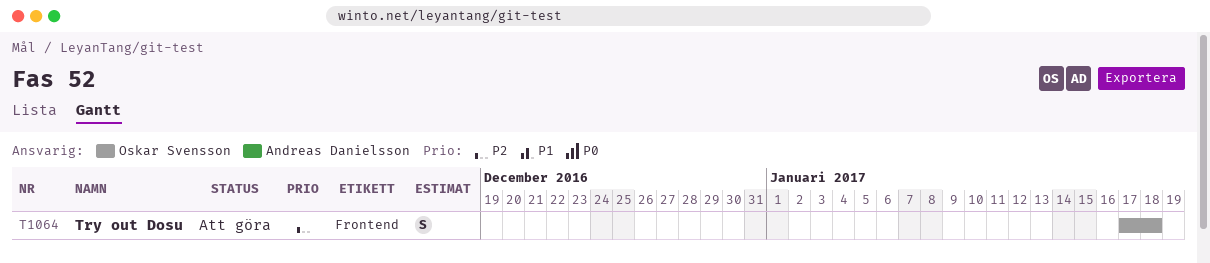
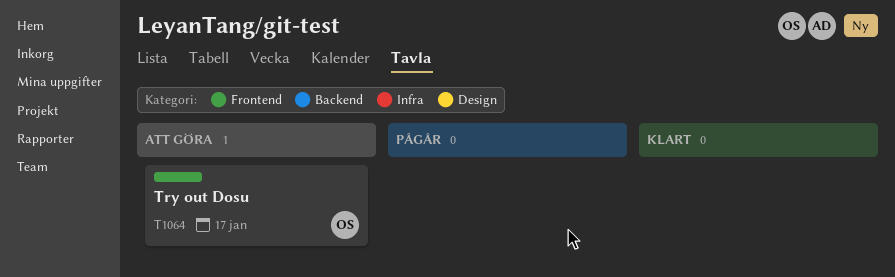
T1064, due: Jan 18 -> Jan 17

